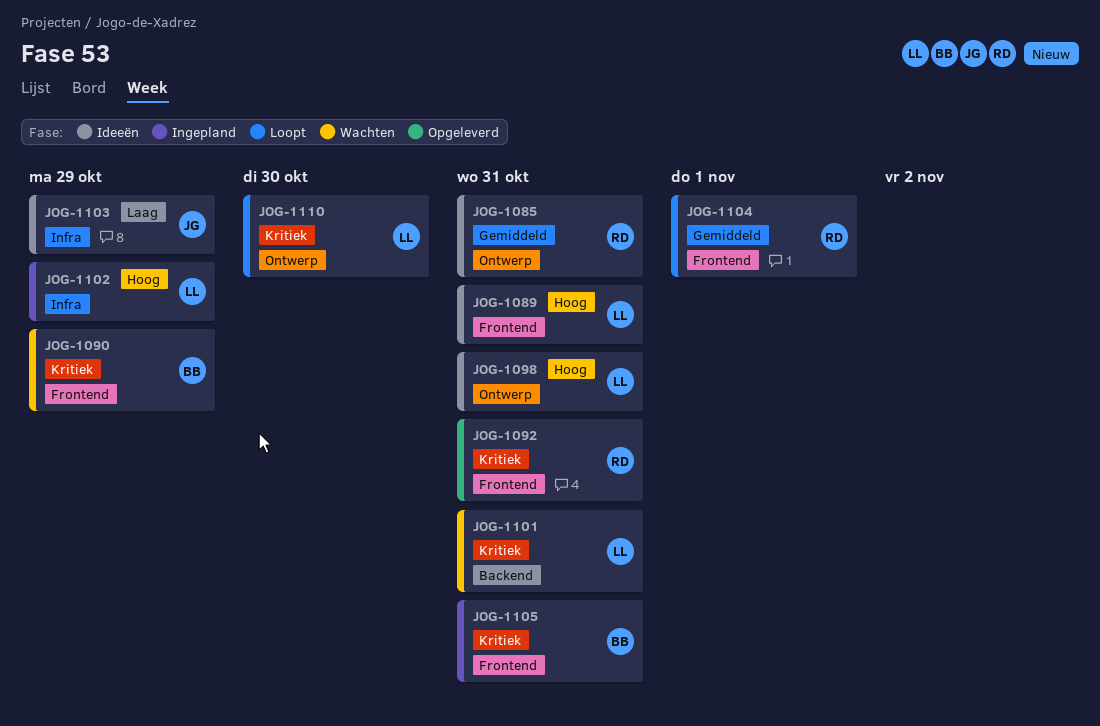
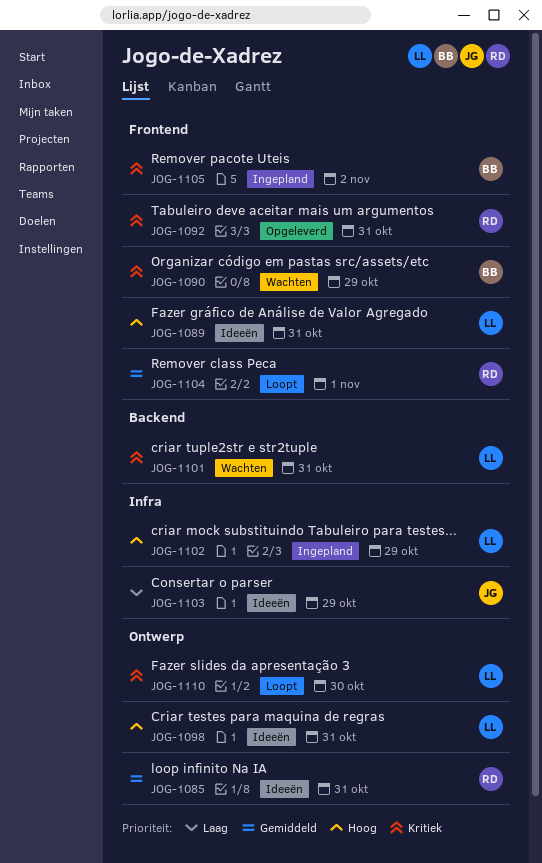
JOG-1105, due: Oct 31 -> Nov 2

